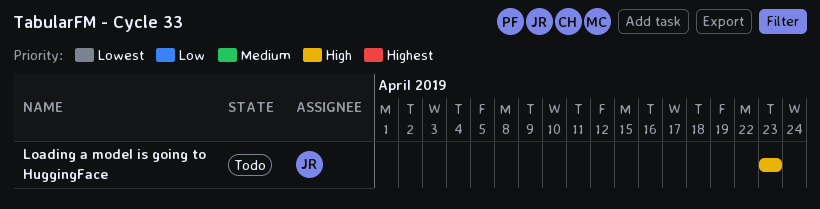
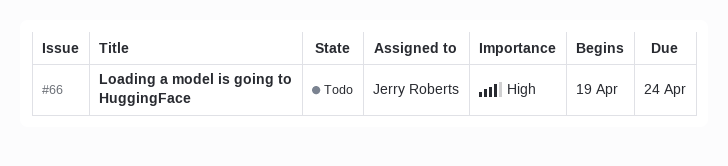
Loading a model is going to HuggingFace, start: Apr 23 -> Apr 19
Loading a model is going to HuggingFace, due: Apr 23 -> Apr 24

